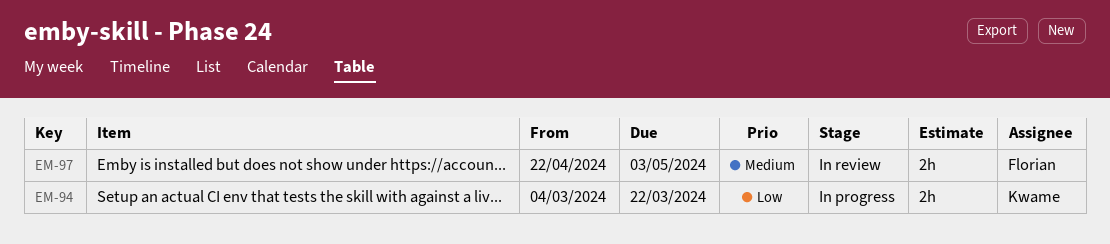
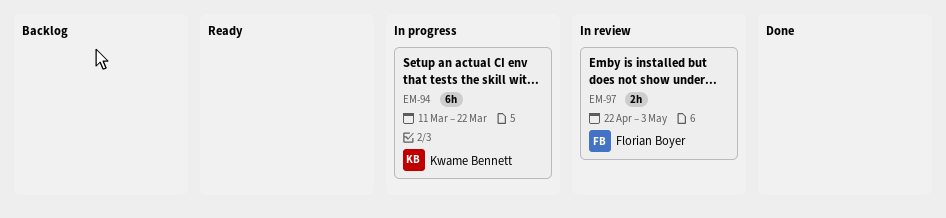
EM-94, estimate: 2h -> 6h
EM-94, start: Mar 4 -> Mar 11

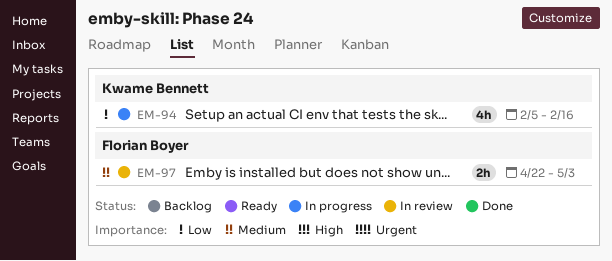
EM-94, estimate: 6h -> 4h
EM-94, start: Mar 11 -> Feb 5
EM-94, due: Mar 22 -> Feb 16

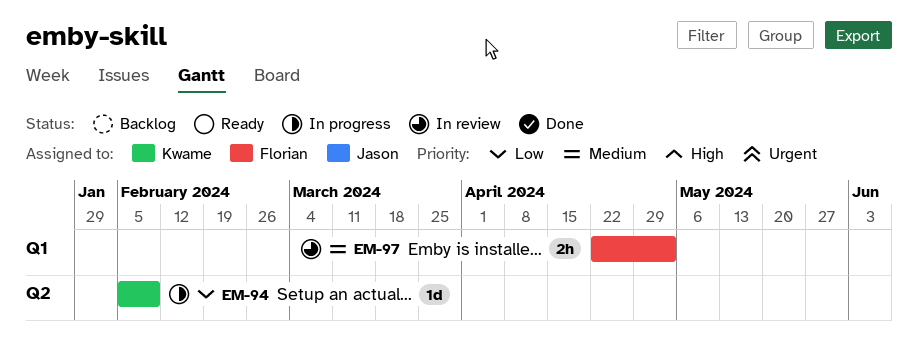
EM-94, estimate: 4h -> 1d
EM-94, due: Feb 16 -> Feb 9

